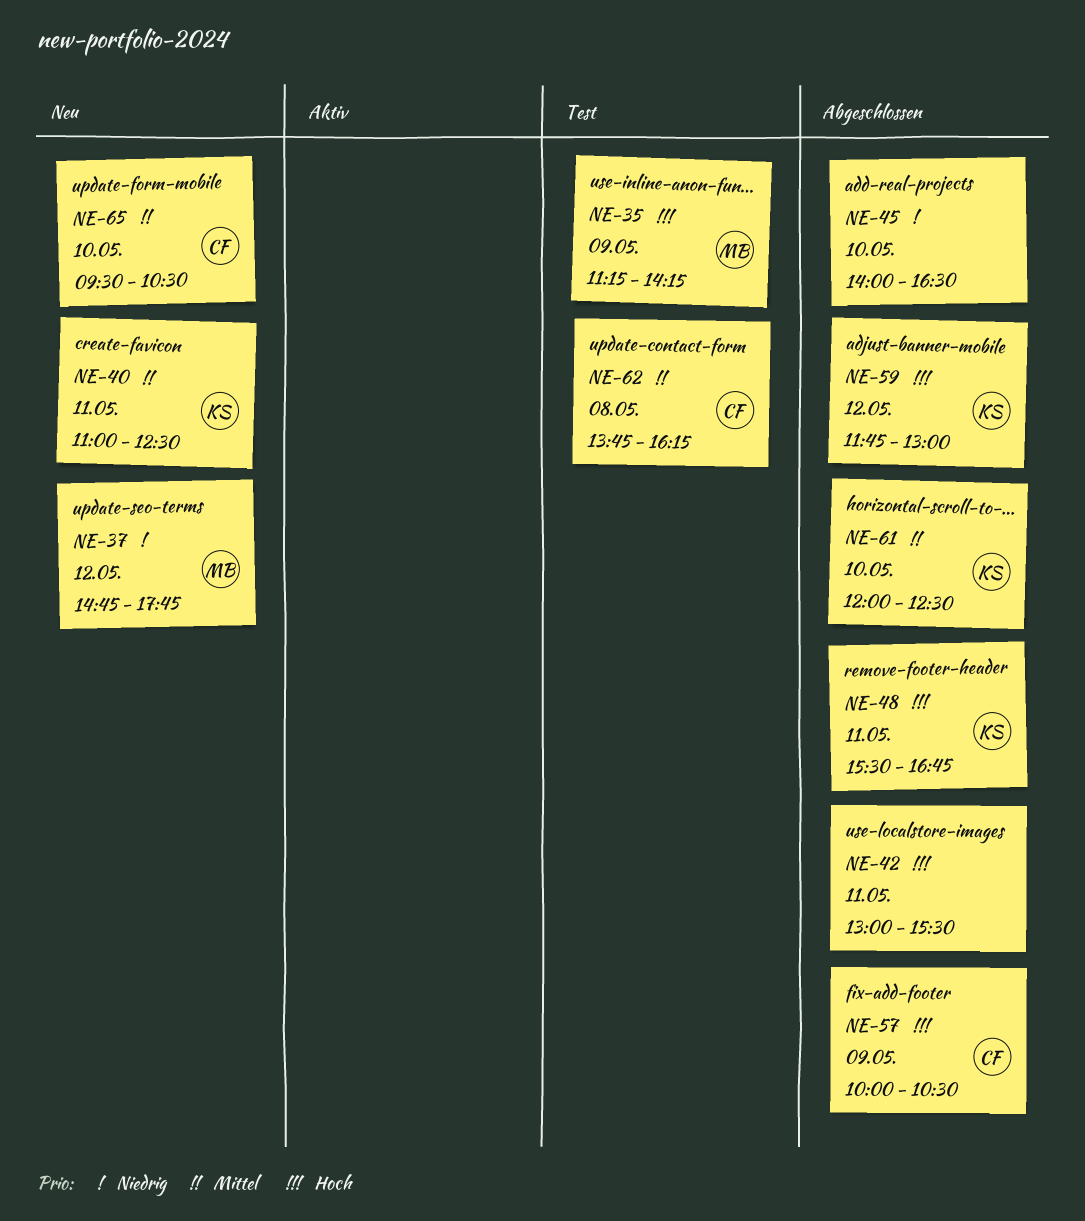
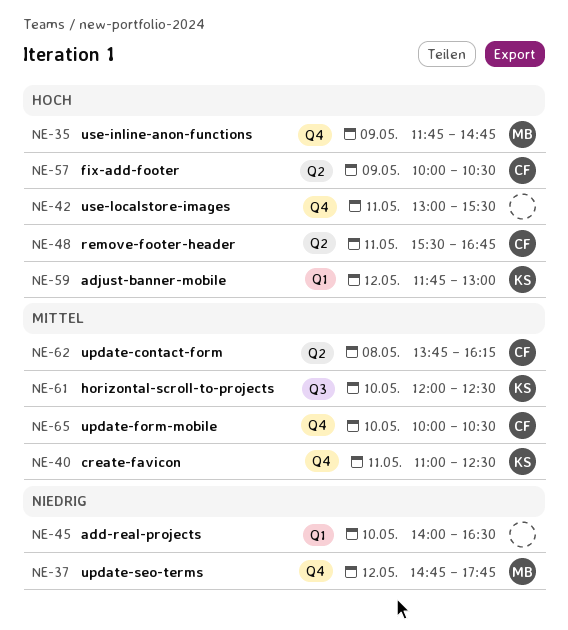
NE-35, begins: 11:15 -> 11:45
NE-35, ends: 14:15 -> 14:45
NE-48, owner: KS -> CF
NE-65, begins: 09:30 -> 10:00

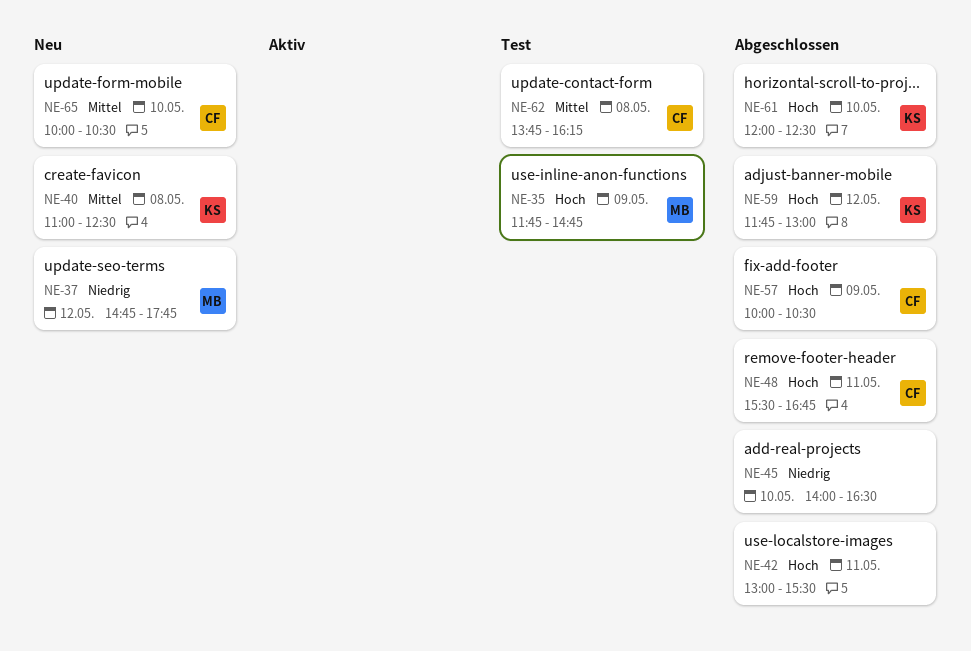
NE-40, day: May 11 -> May 8
NE-61, priority: Mittel -> Hoch

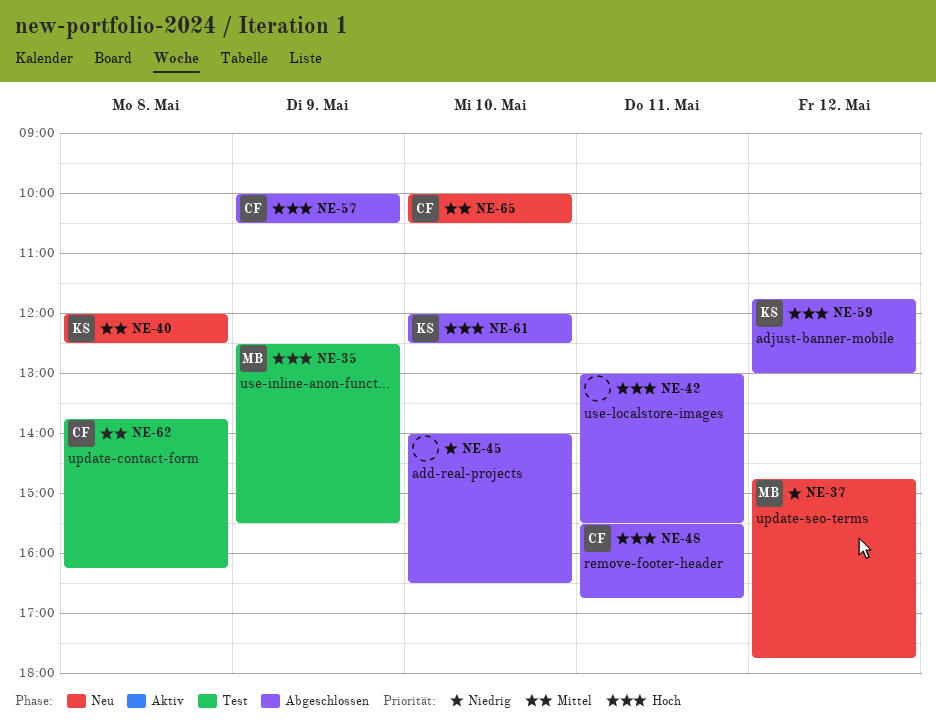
NE-35, begins: 11:45 -> 12:30
NE-35, ends: 14:45 -> 15:30
NE-40, begins: 11:00 -> 12:00

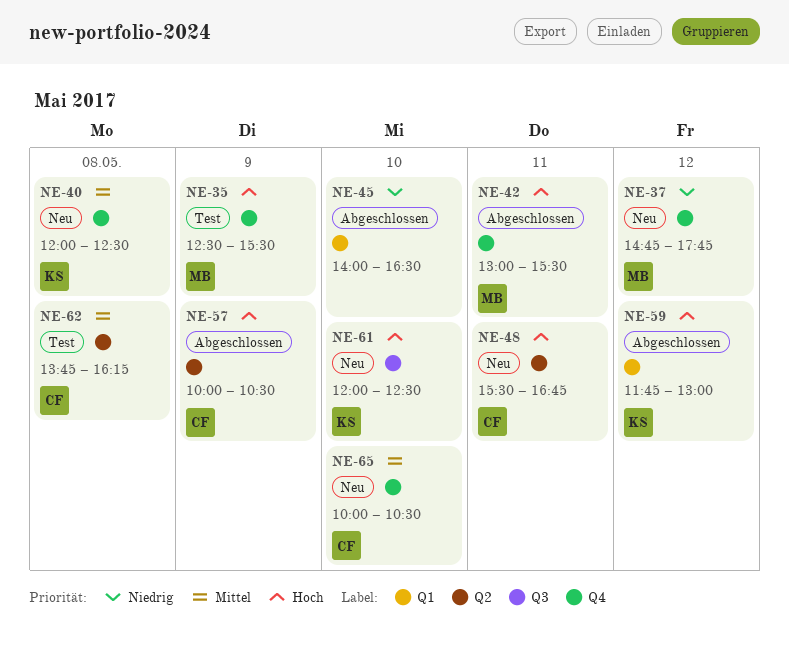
NE-42, owner: none -> MB
NE-48, status: Abgeschlossen -> Neu
NE-61, status: Abgeschlossen -> Neu

